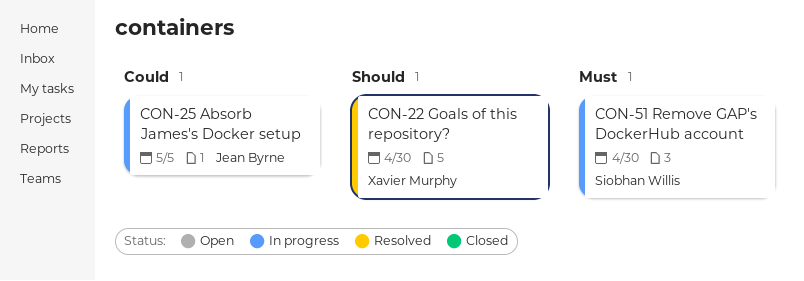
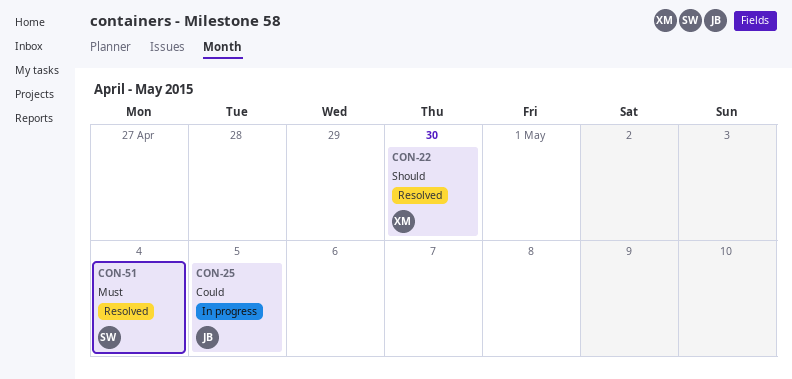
CON-51, status: In progress -> Resolved
CON-51, due: Apr 30 -> May 4

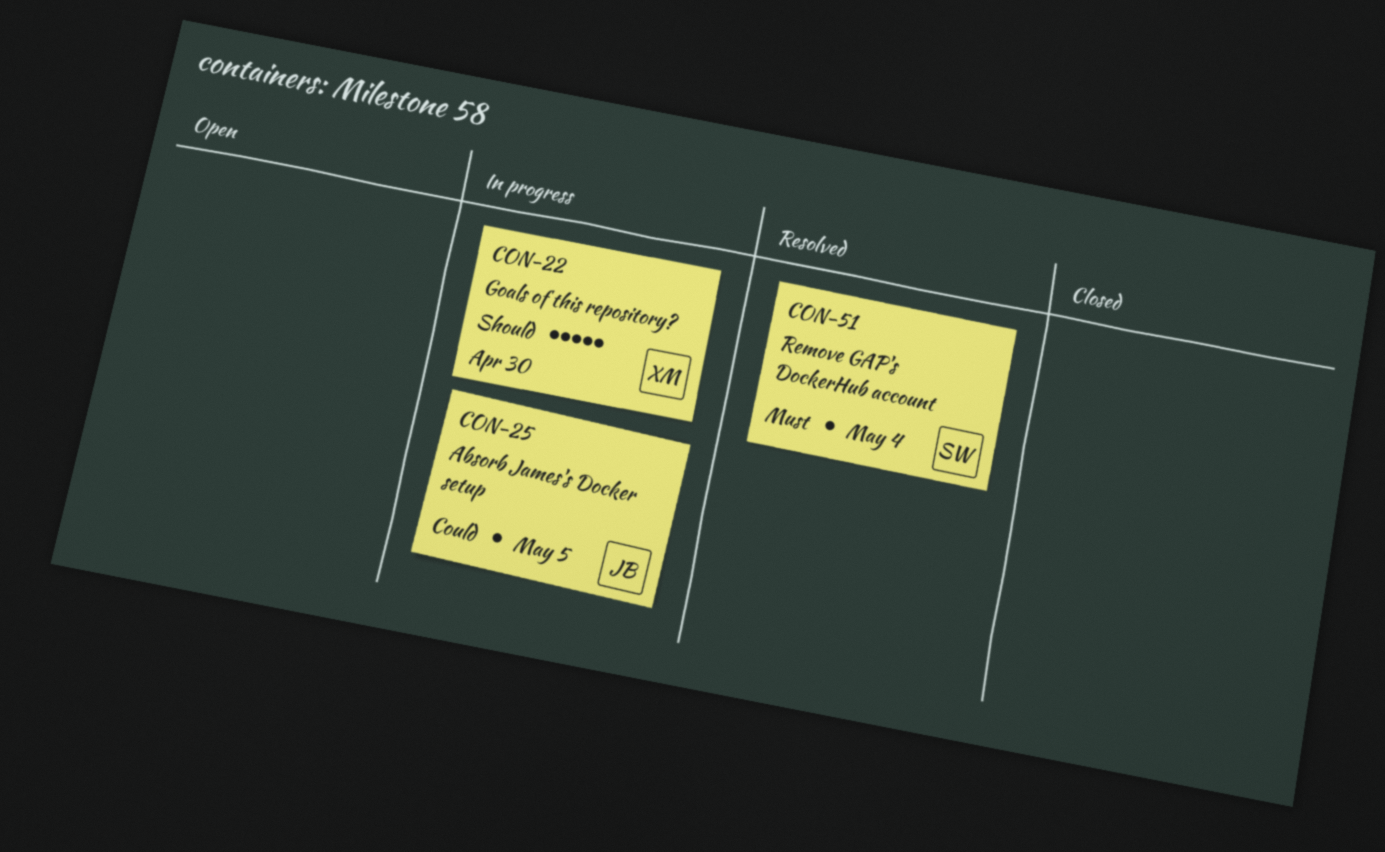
CON-22, status: Resolved -> In progress

